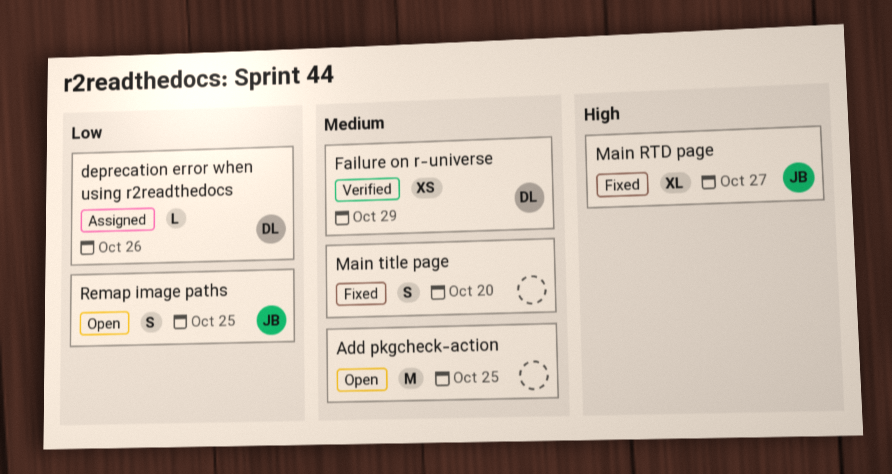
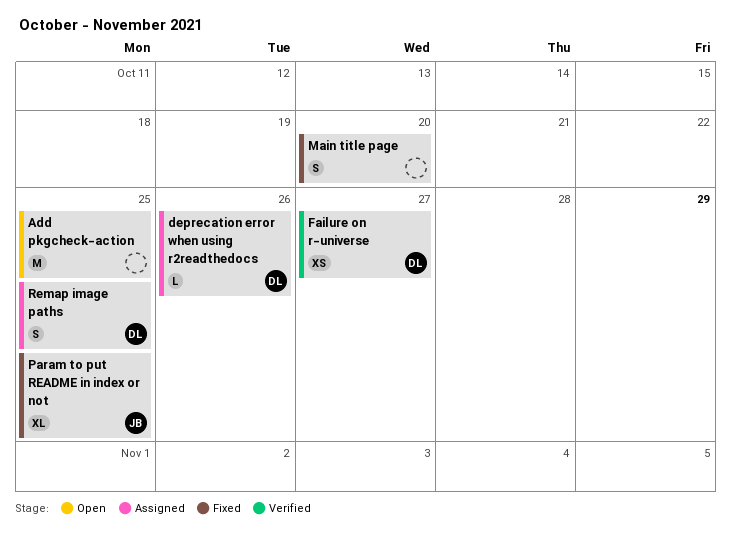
Failure on r-universe, due: Oct 29 -> Oct 27
Main RTD page: present -> none
Param to put README in index or not: none -> present
Remap image paths, status: Open -> Assigned
Remap image paths, owner: JB -> DL

